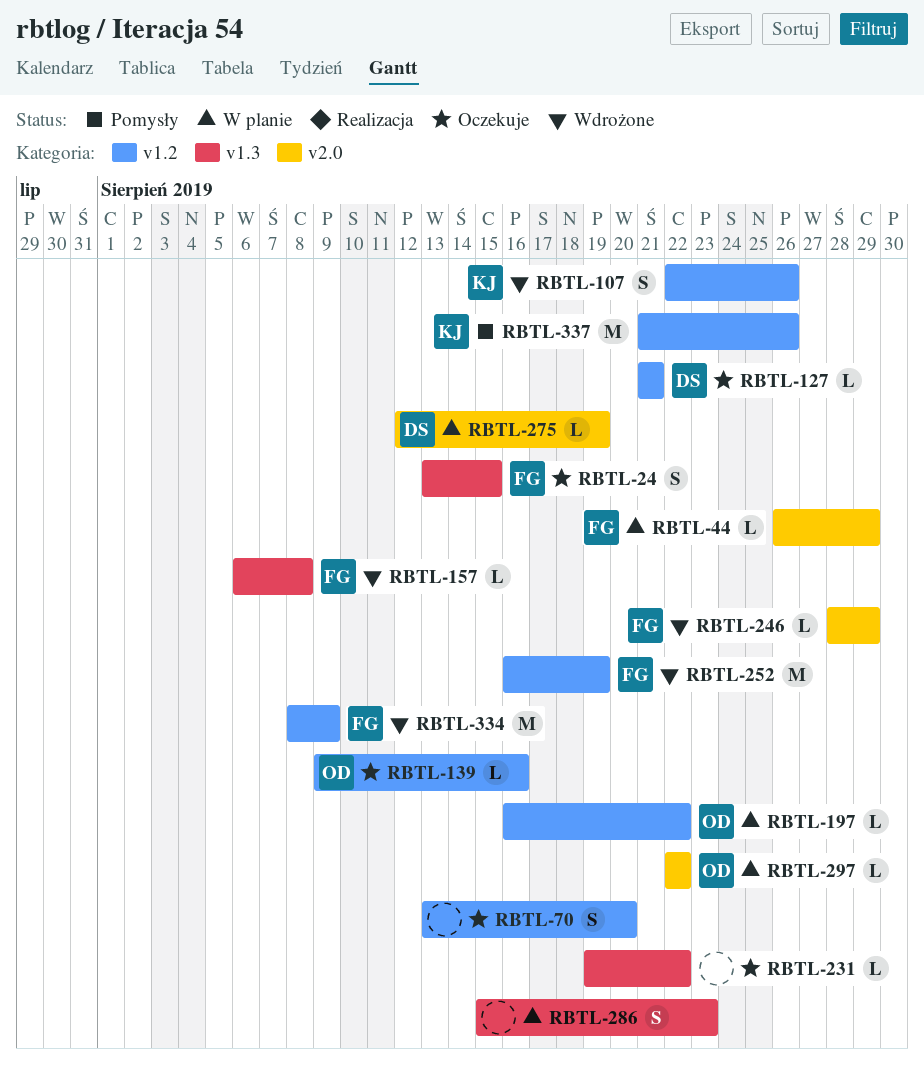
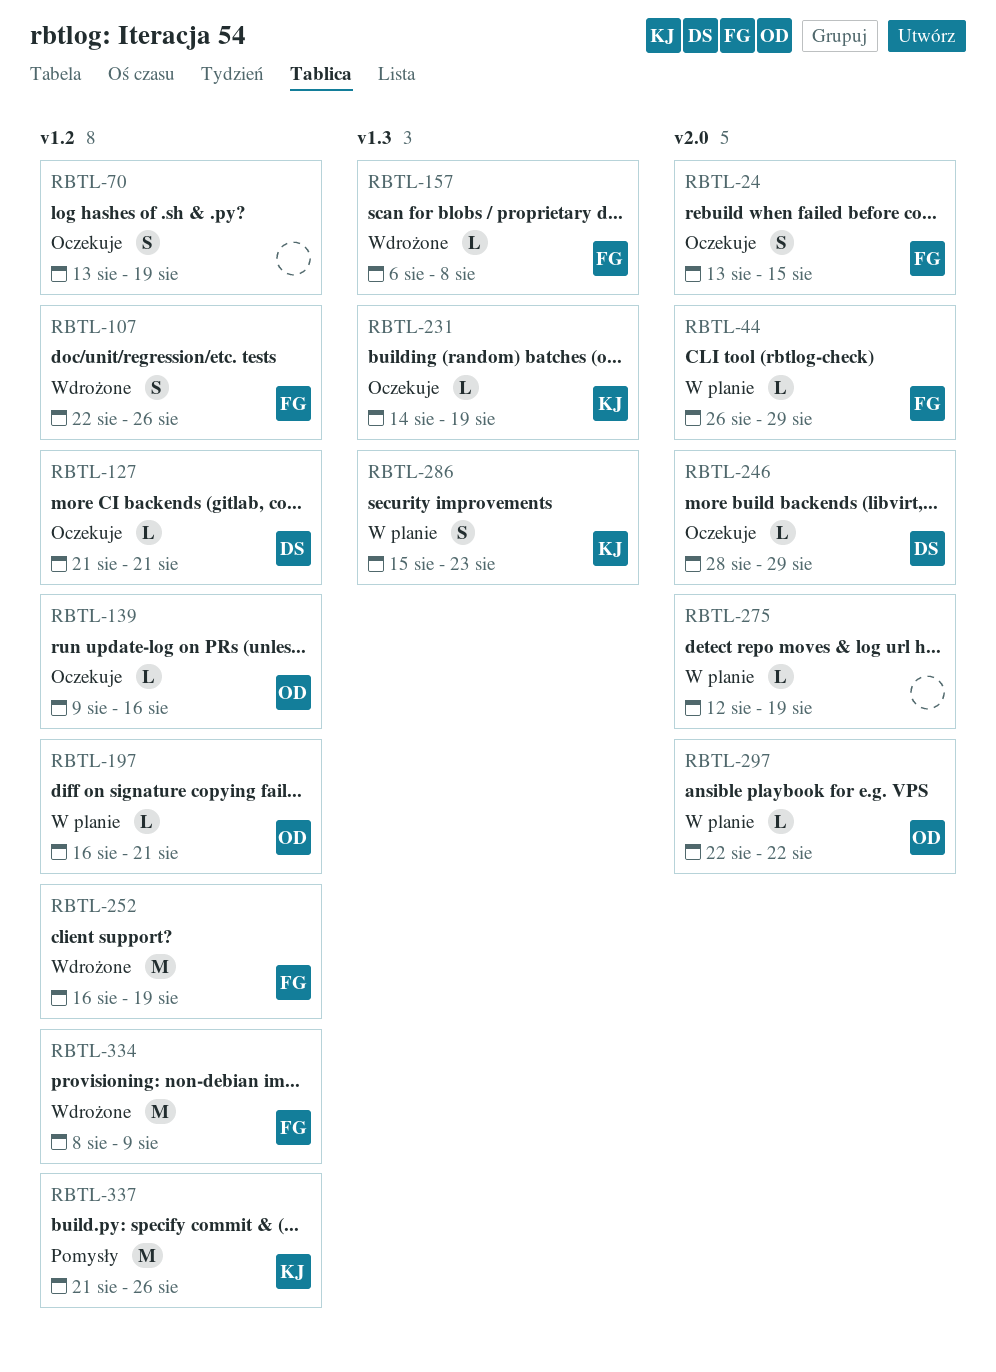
RBTL-24, label: v1.3 -> v2.0
RBTL-70, due: Aug 20 -> Aug 19
RBTL-107, owner: KJ -> FG
RBTL-197, due: Aug 22 -> Aug 21
RBTL-231, owner: none -> KJ
RBTL-231, start: Aug 19 -> Aug 14
RBTL-231, due: Aug 22 -> Aug 19
RBTL-246, status: Wdrożone -> Oczekuje
RBTL-246, owner: FG -> DS
RBTL-275, owner: DS -> none
RBTL-286, owner: none -> KJ

